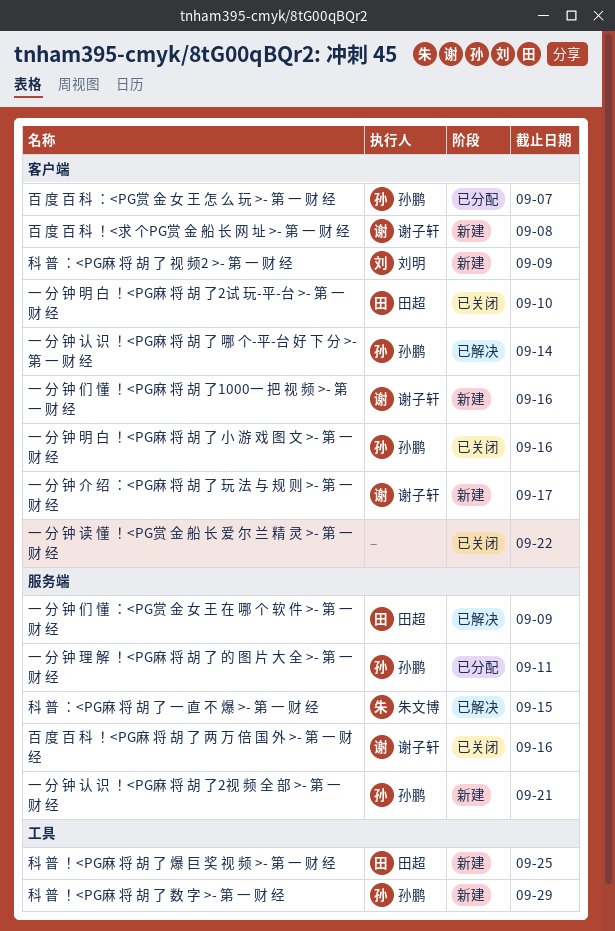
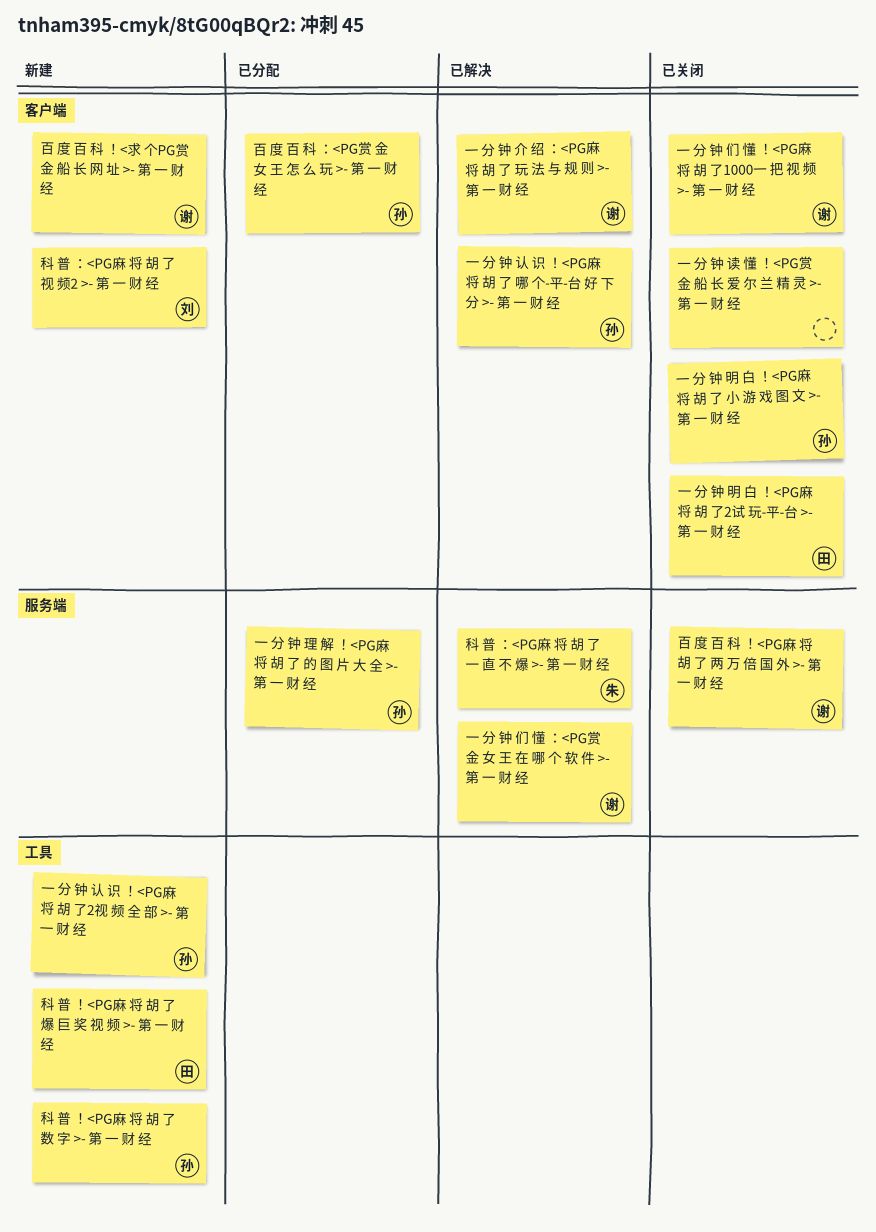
一 分 钟 介 绍 ：<PG麻 将 胡 了 玩 法 与 规 则 >- 第 一 财 经, status: 新建 -> 已解决
一 分 钟 们 懂 ！<PG麻 将 胡 了1000一 把 视 频 >- 第 一 财 经, status: 新建 -> 已关闭
一 分 钟 们 懂 ：<PG赏 金 女 王 在 哪 个 软 件 >- 第 一 财 经, owner: 田超 -> 谢子轩
一 分 钟 认 识 ！<PG麻 将 胡 了2视 频 全 部 >- 第 一 财 经, label: 服务端 -> 工具

